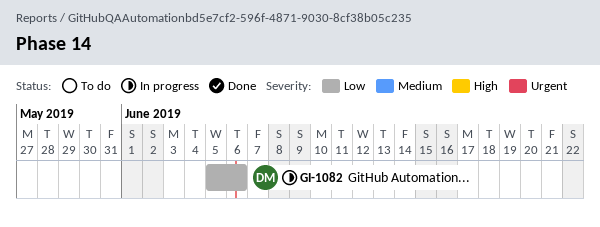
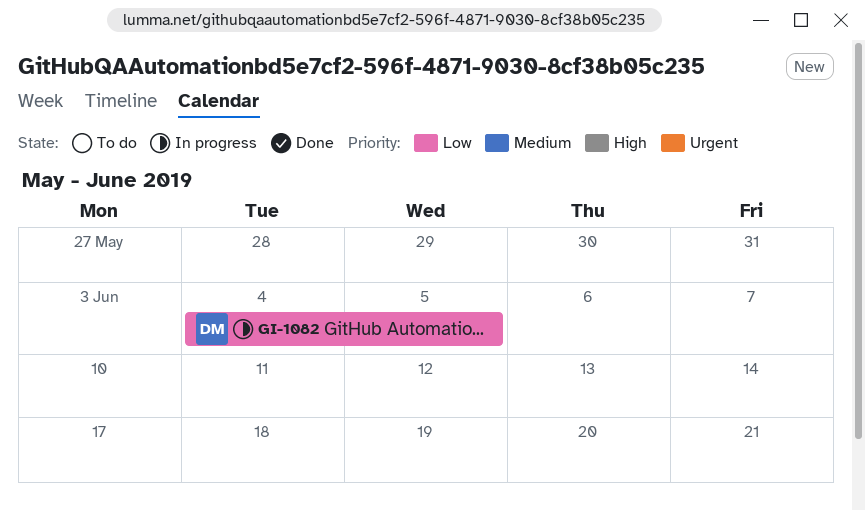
GI-1082, start: Jun 5 -> Jun 4
GI-1082, due: Jun 6 -> Jun 5

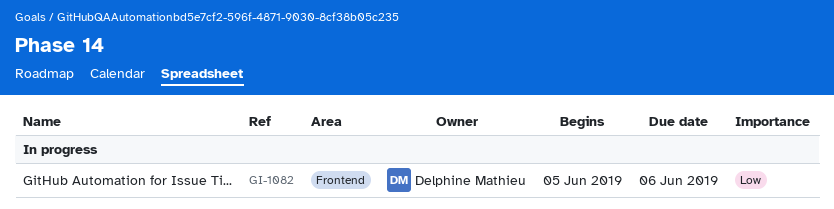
GI-1082, start: Jun 4 -> Jun 5
GI-1082, due: Jun 5 -> Jun 6

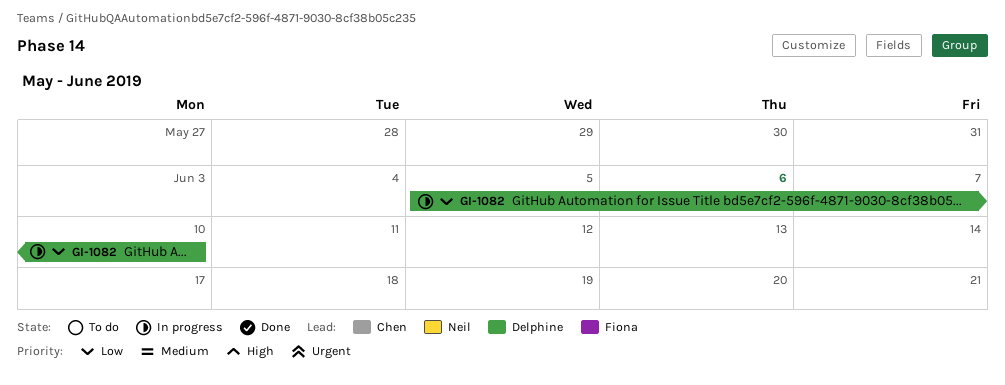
GI-1082, due: Jun 6 -> Jun 10

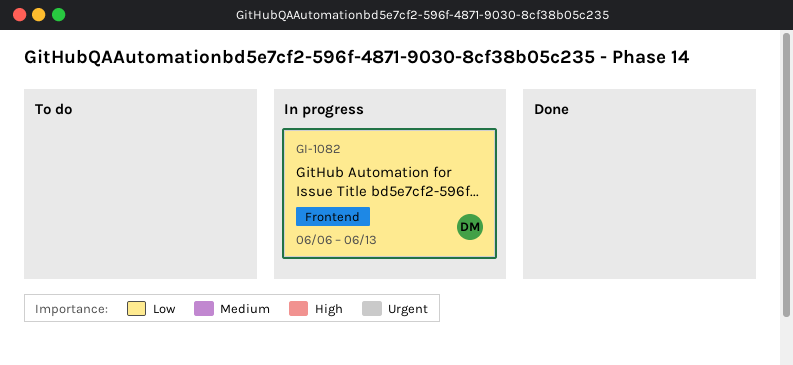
GI-1082, start: Jun 5 -> Jun 6
GI-1082, due: Jun 10 -> Jun 13

